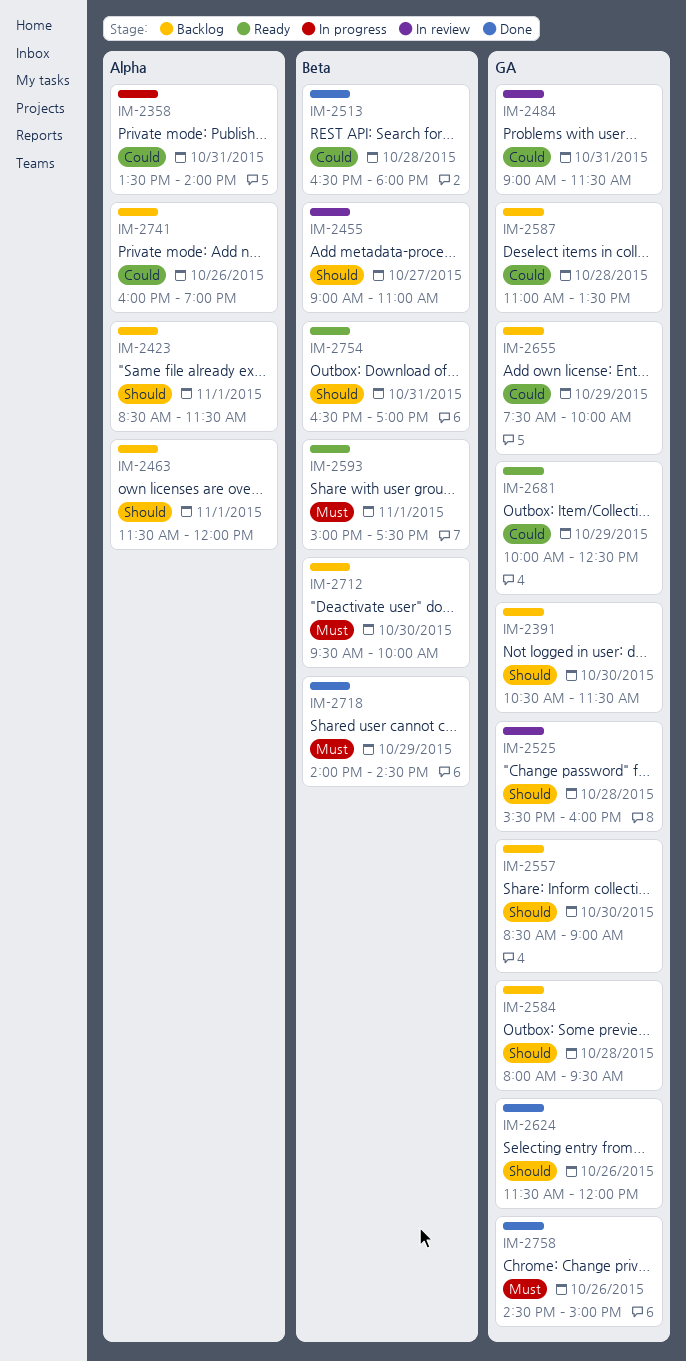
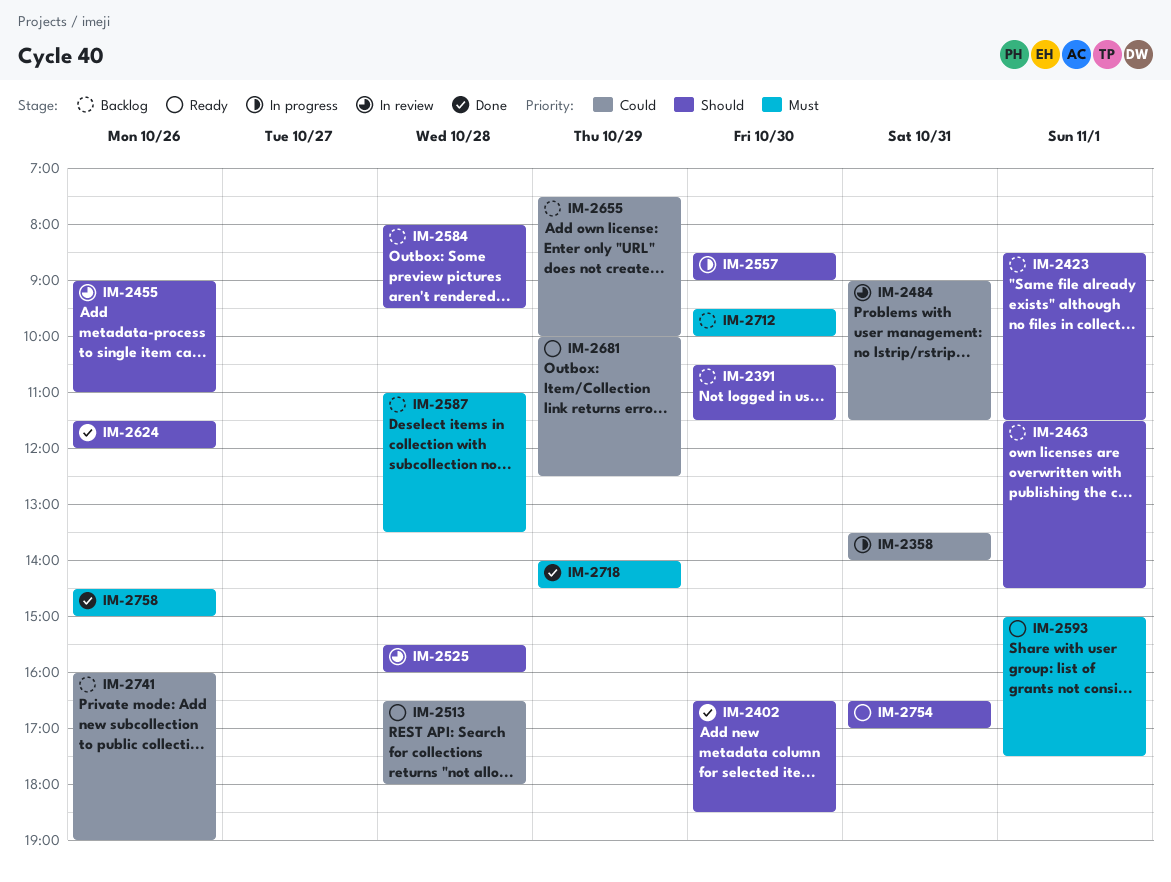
IM-2402: none -> present
IM-2455, day: Oct 27 -> Oct 26
IM-2463, ends: 12:00 -> 14:30
IM-2513, status: Done -> Ready
IM-2557, status: Backlog -> In progress
IM-2587, priority: Could -> Must

